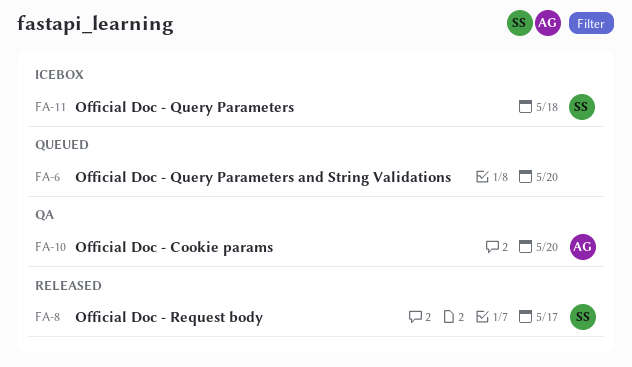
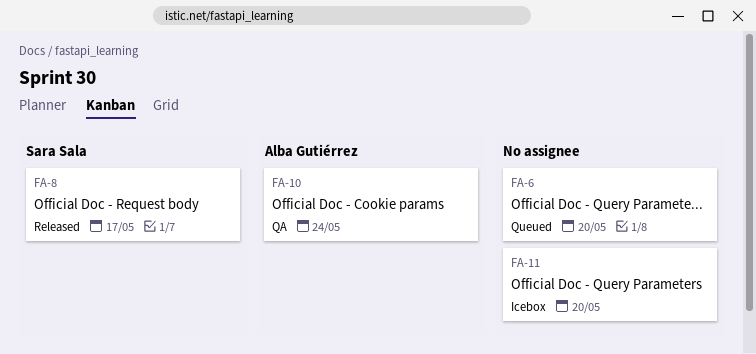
FA-10, due: May 20 -> May 24
FA-11, owner: Sara Sala -> none
FA-11, due: May 18 -> May 20

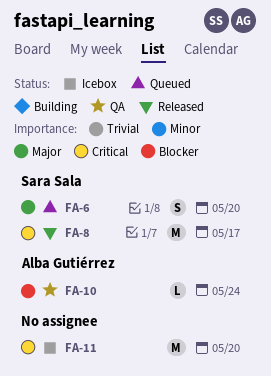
FA-6, owner: none -> Sara Sala

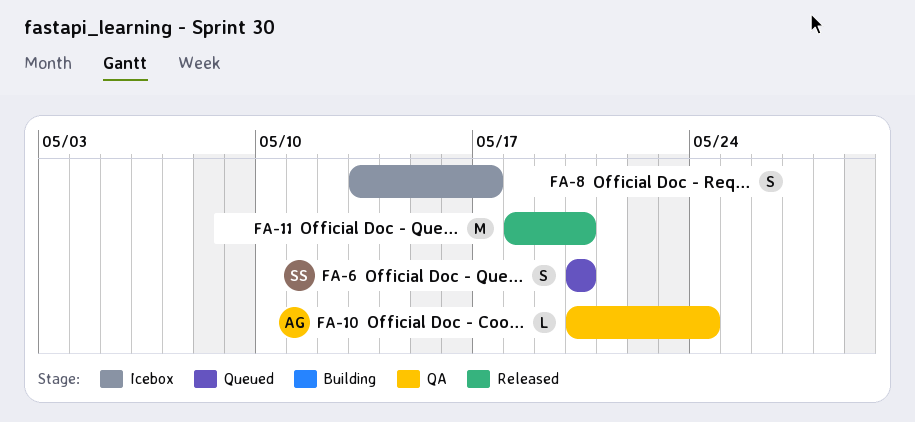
FA-8, status: Released -> Icebox
FA-8, owner: Sara Sala -> none
FA-8, estimate: M -> S
FA-11, status: Icebox -> Released

